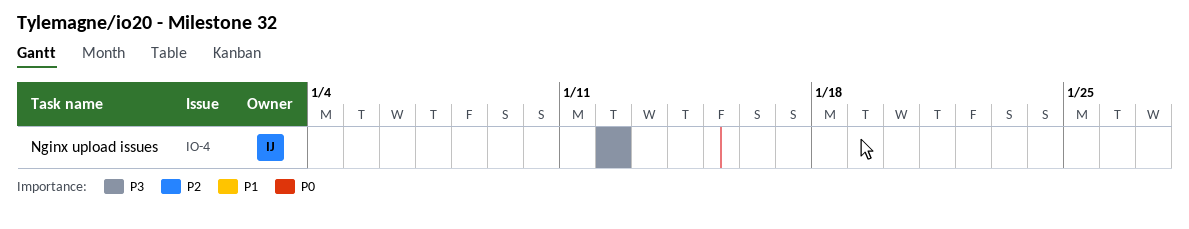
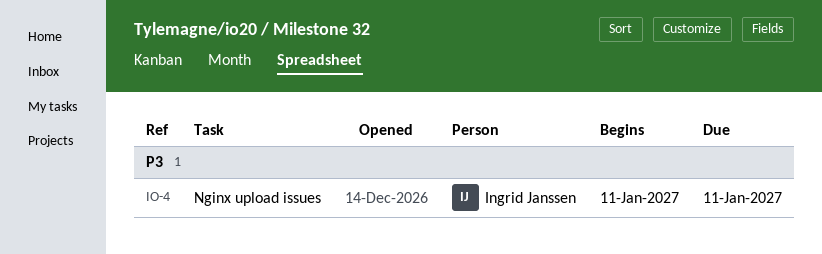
IO-4, start: Jan 12 -> Jan 11
IO-4, due: Jan 12 -> Jan 11

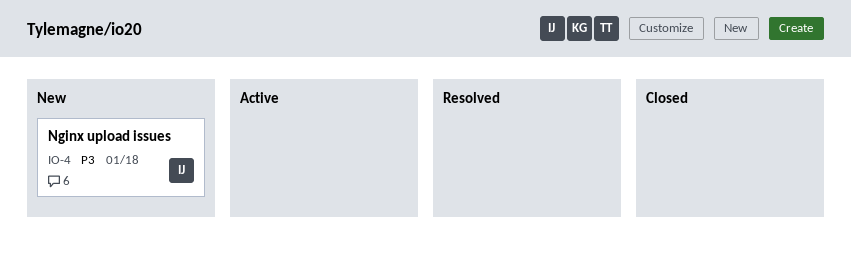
IO-4, due: Jan 11 -> Jan 18

